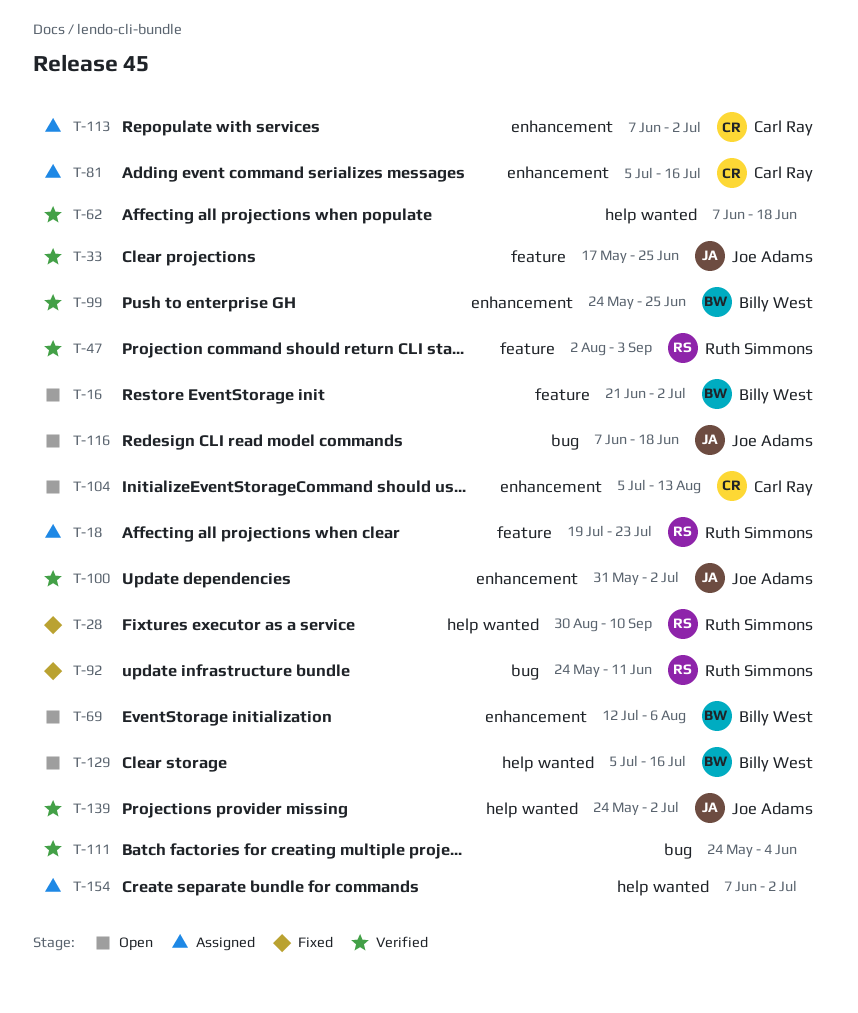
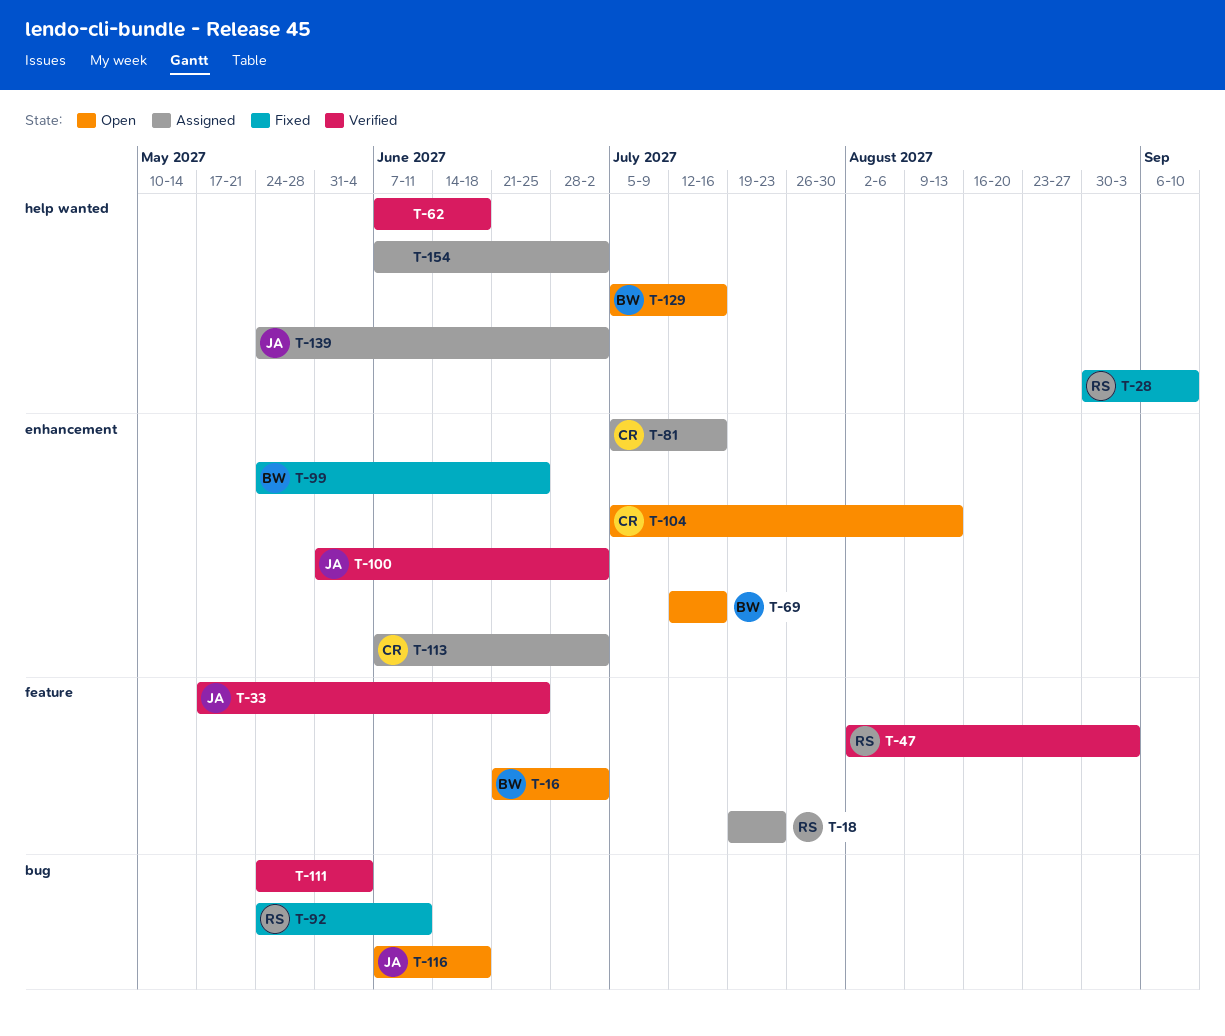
T-69, due: Aug 6 -> Jul 16
T-99, status: Verified -> Fixed
T-139, status: Verified -> Assigned

